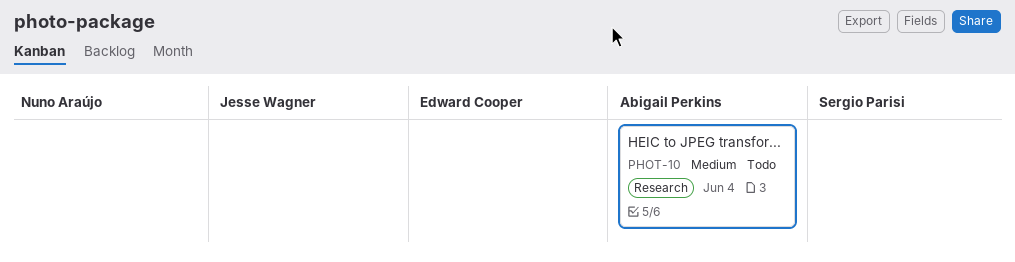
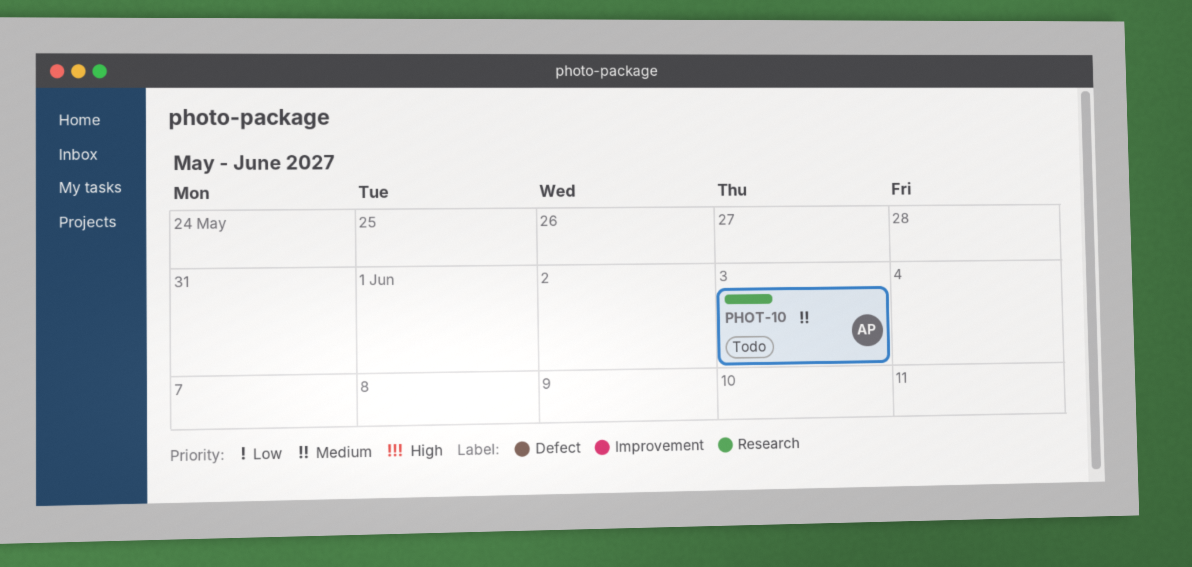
PHOT-10, due: Jun 4 -> Jun 3

